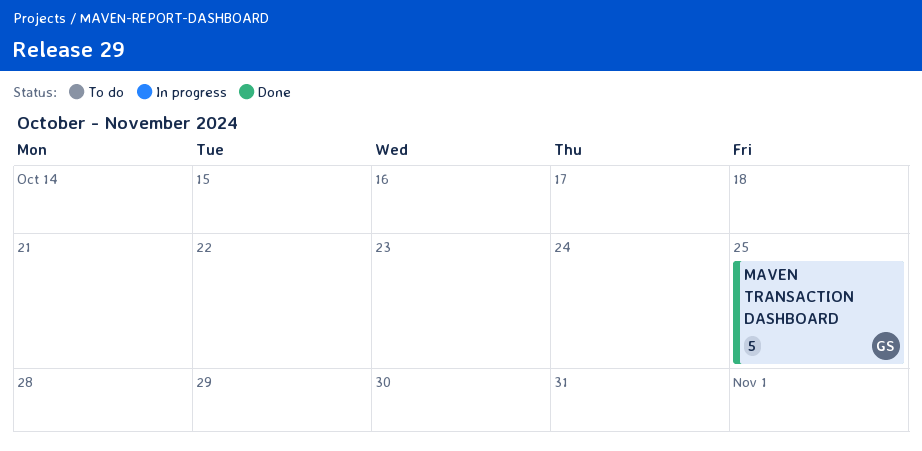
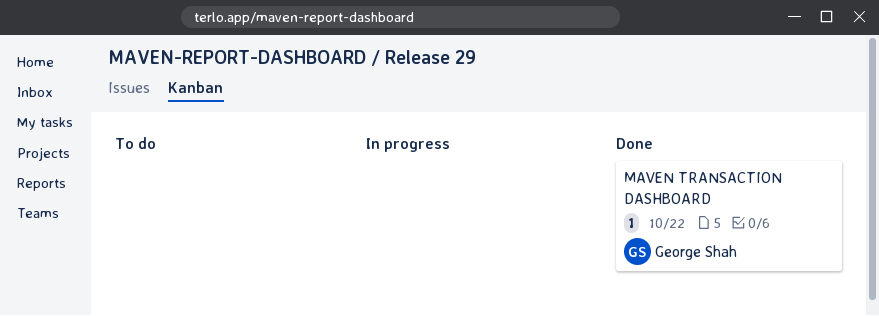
MAVEN TRANSACTION DASHBOARD, estimate: 5 -> 1
MAVEN TRANSACTION DASHBOARD, due: Oct 25 -> Oct 22

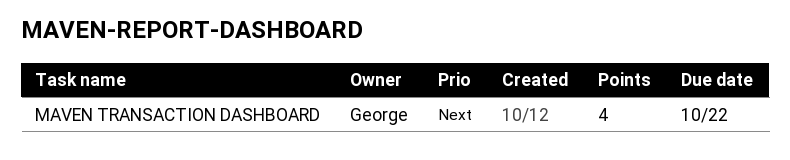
MAVEN TRANSACTION DASHBOARD, estimate: 1 -> 4

